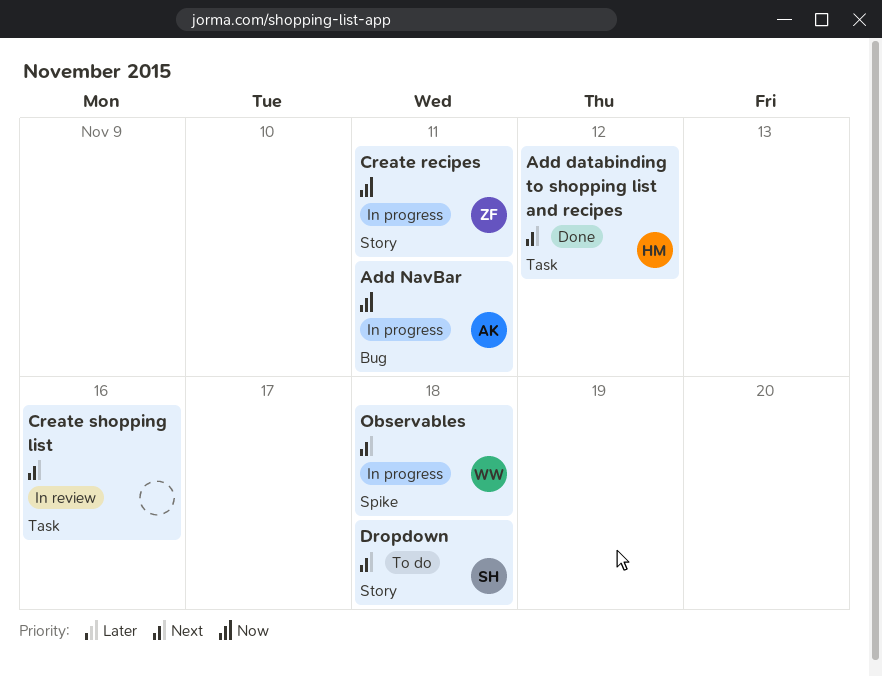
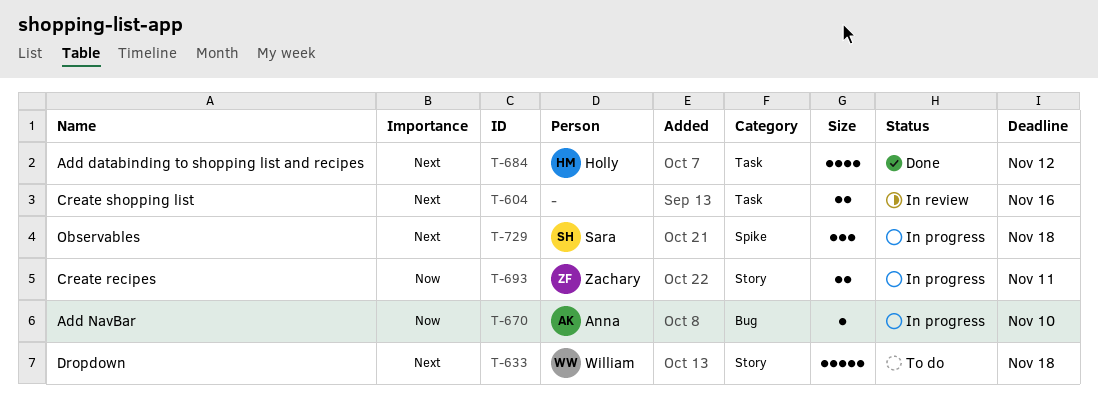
Add NavBar, due: Nov 11 -> Nov 10
Dropdown, owner: Sara -> William
Observables, owner: William -> Sara

